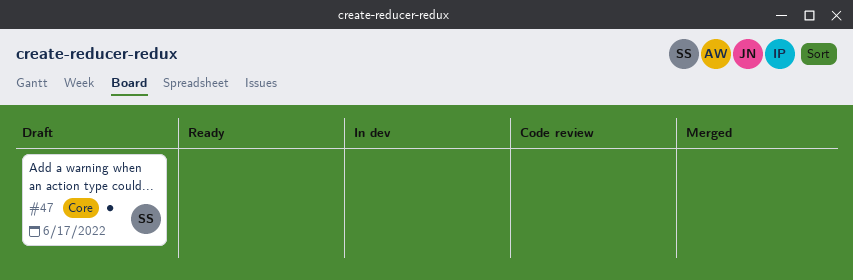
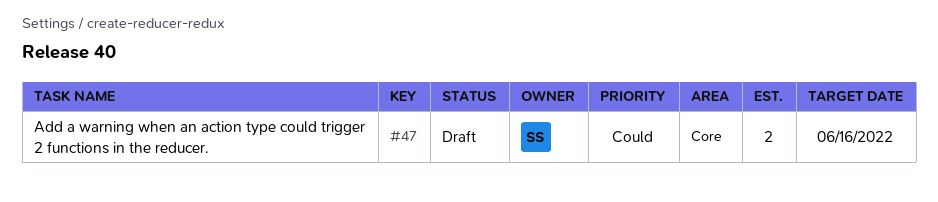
#47, estimate: 1 -> 2
#47, due: Jun 17 -> Jun 16

